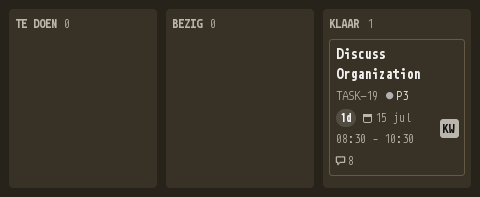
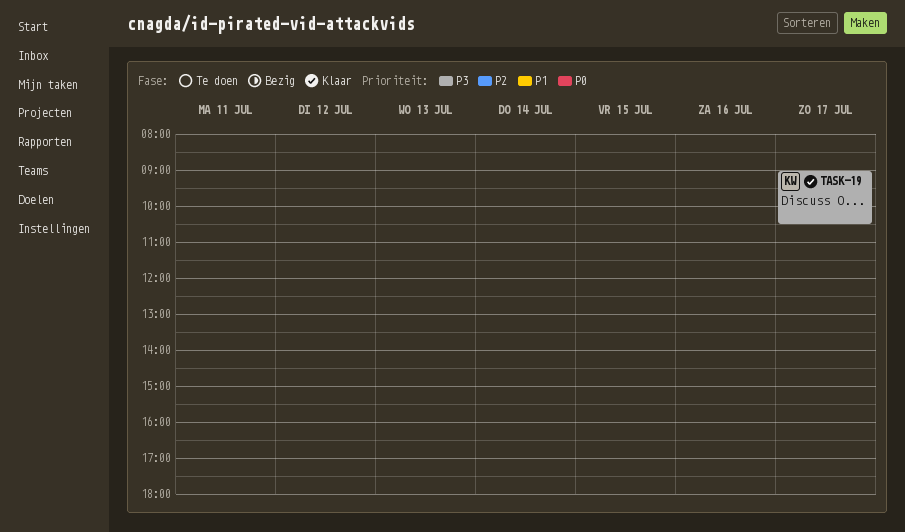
TASK-19, day: Jul 15 -> Jul 17
TASK-19, begins: 08:30 -> 09:00

